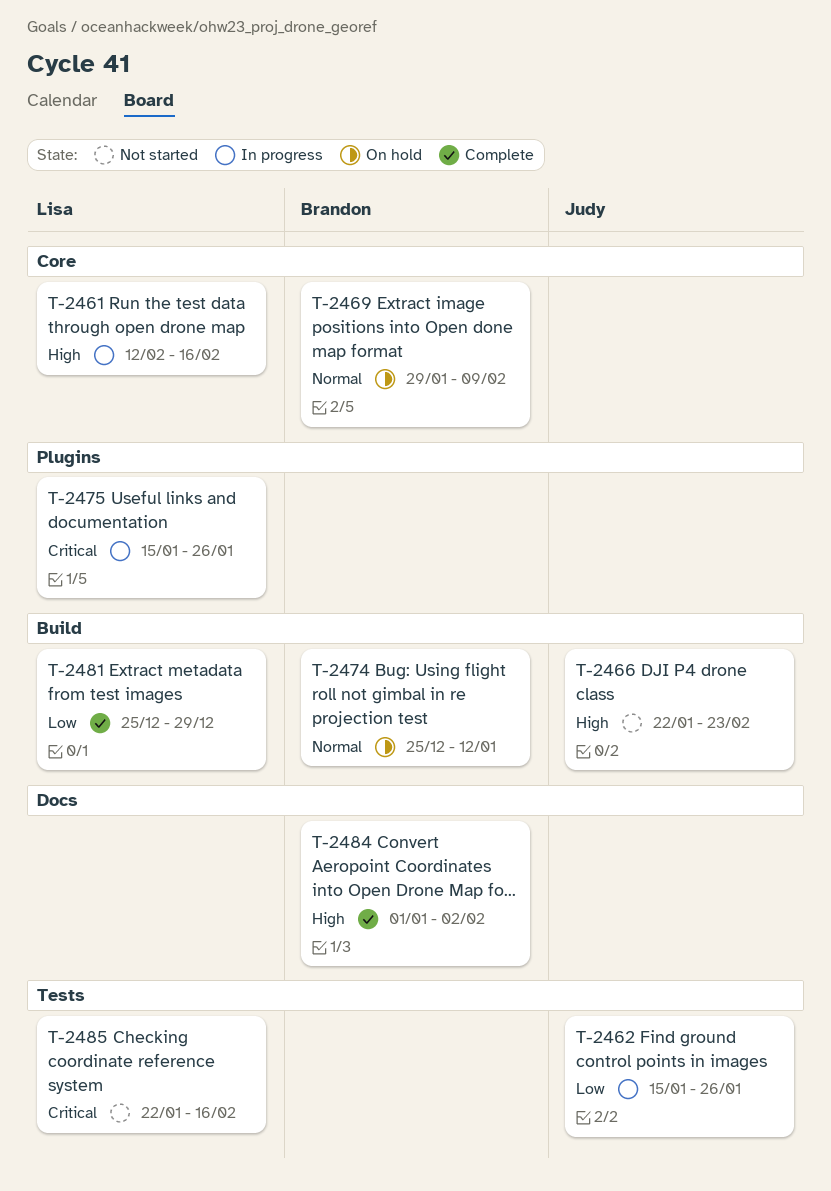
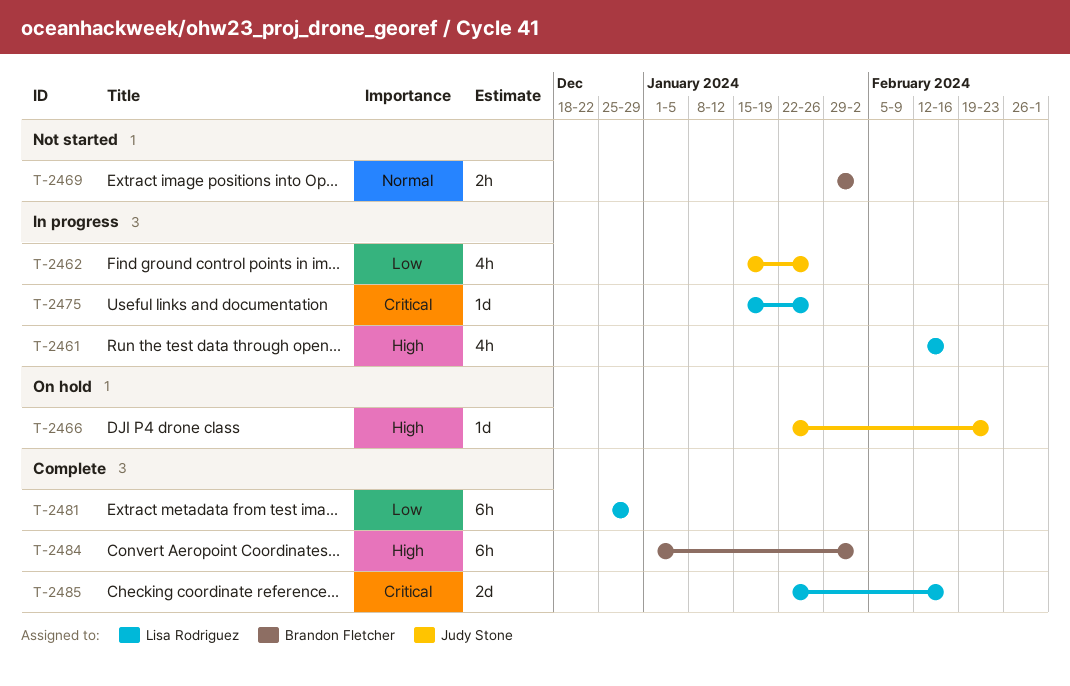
T-2466, status: Not started -> On hold
T-2469, status: On hold -> Not started
T-2469, due: Feb 9 -> Feb 2
T-2474: present -> none
T-2485, status: Not started -> Complete

